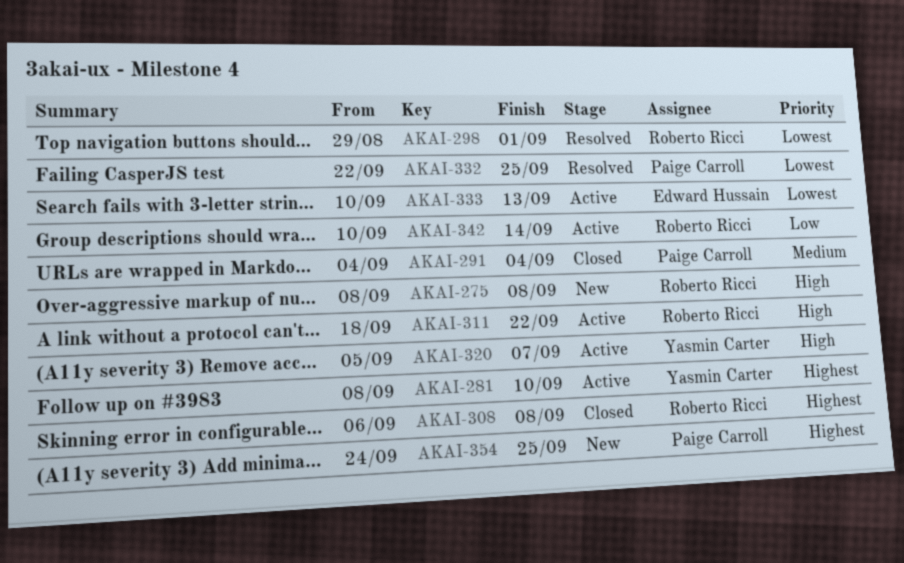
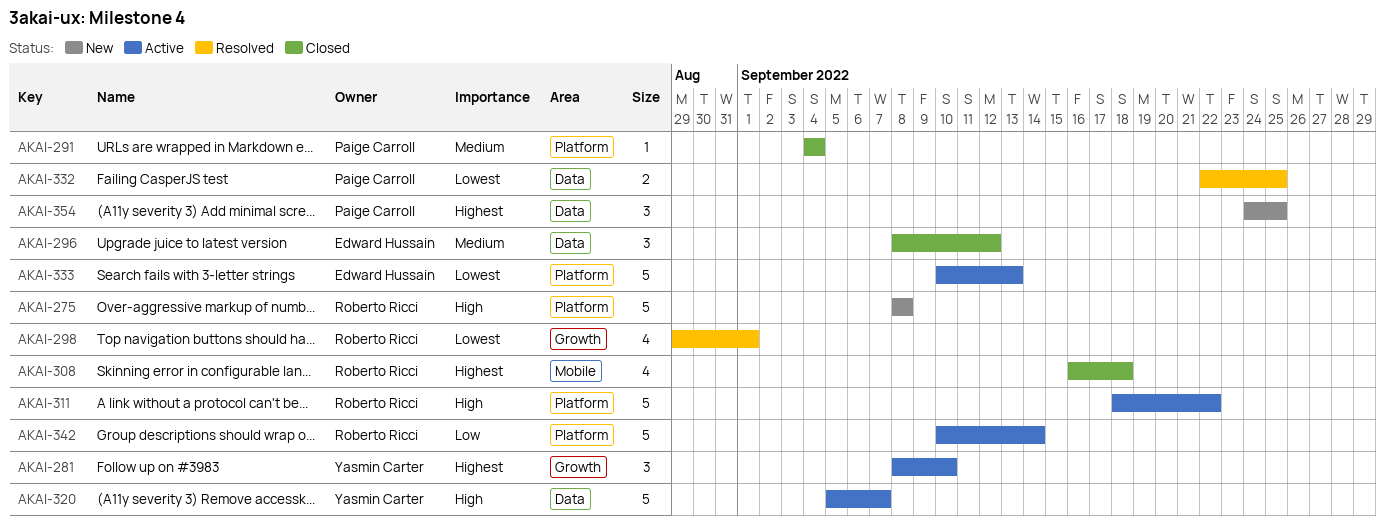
AKAI-296: none -> present
AKAI-308, start: Sep 6 -> Sep 16
AKAI-308, due: Sep 8 -> Sep 18

